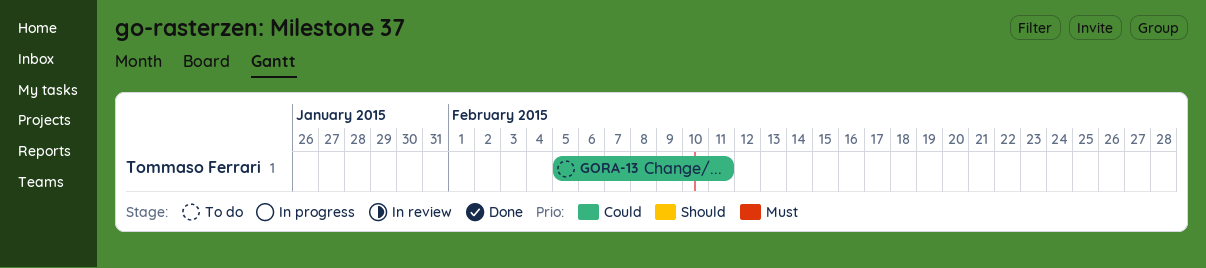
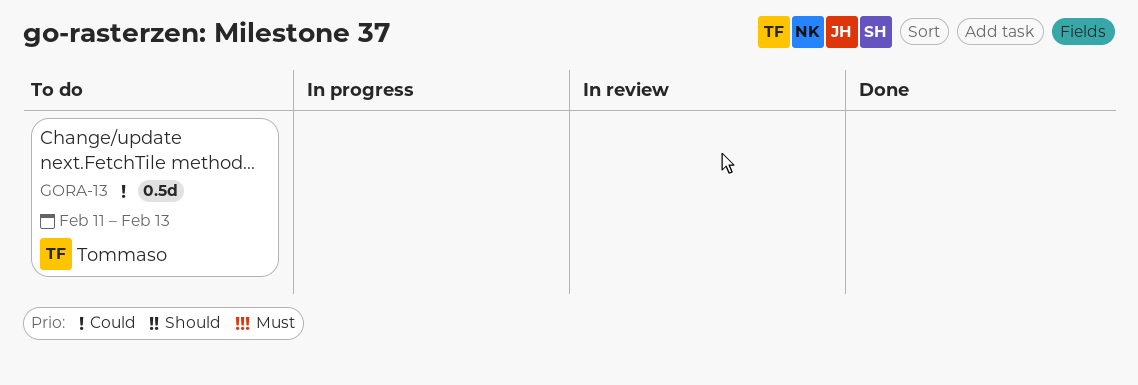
GORA-13, start: Feb 5 -> Feb 11
GORA-13, due: Feb 11 -> Feb 13

